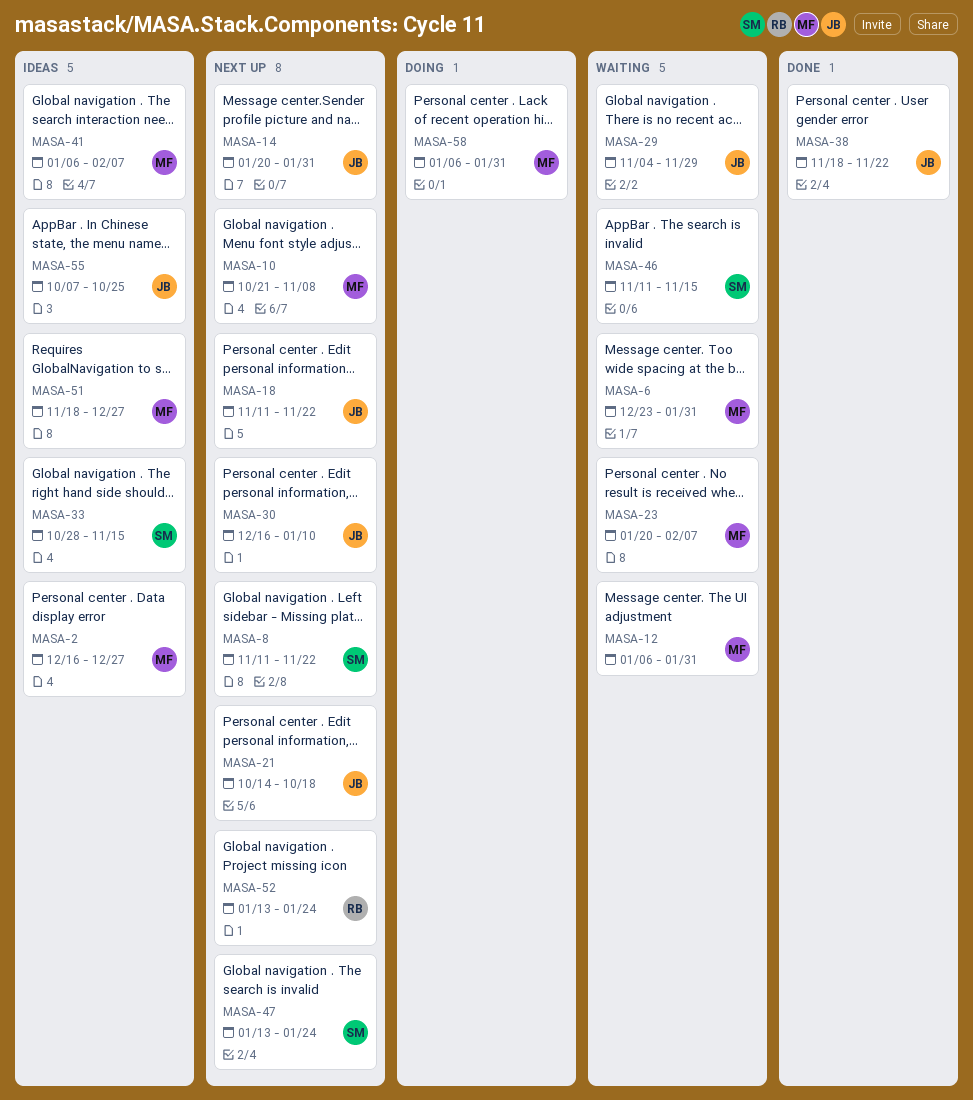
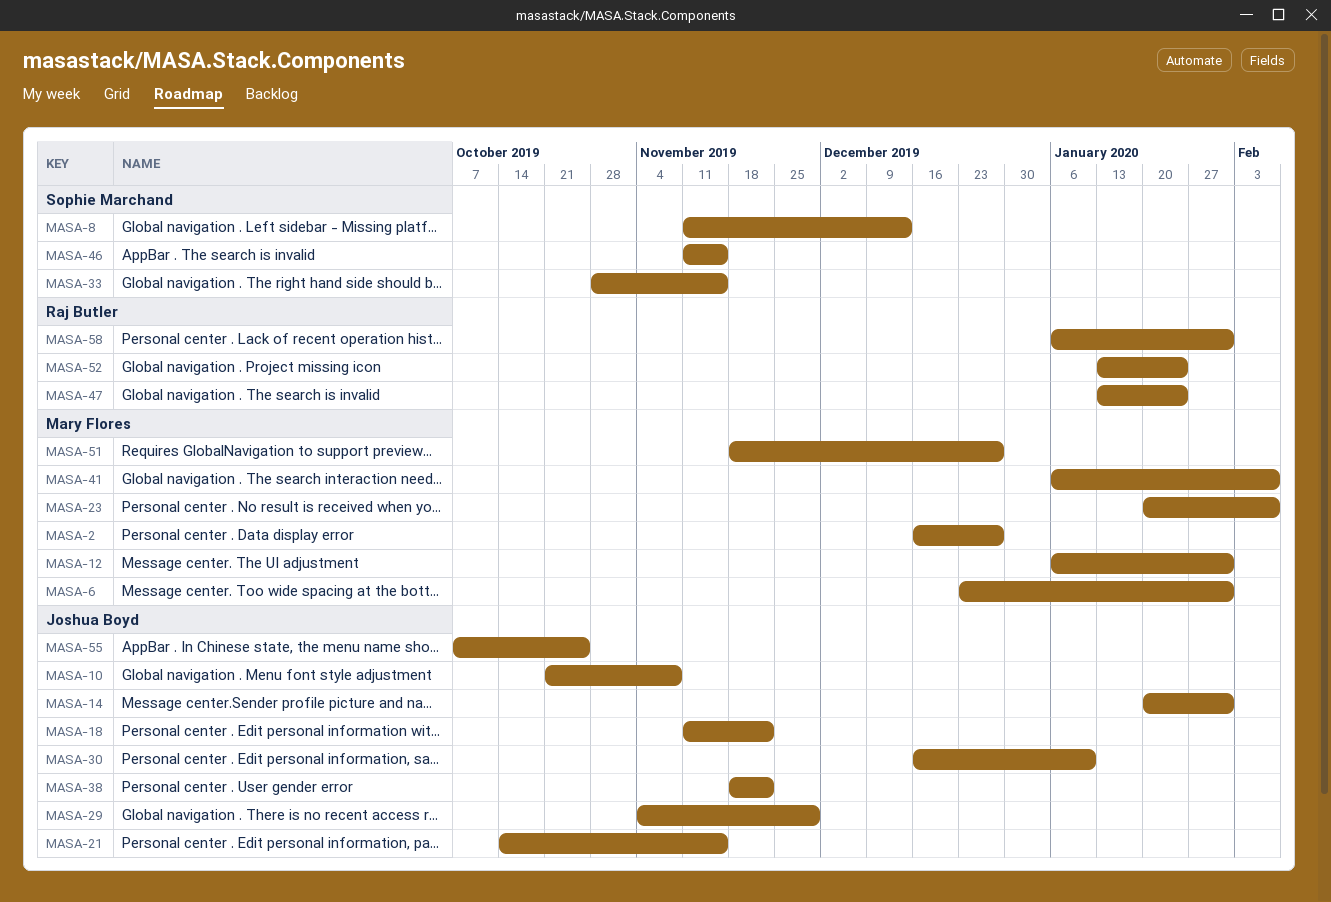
MASA-8, due: Nov 22 -> Dec 13
MASA-10, owner: Mary Flores -> Joshua Boyd
MASA-21, due: Oct 18 -> Nov 15
MASA-47, owner: Sophie Marchand -> Raj Butler
MASA-58, owner: Mary Flores -> Raj Butler

